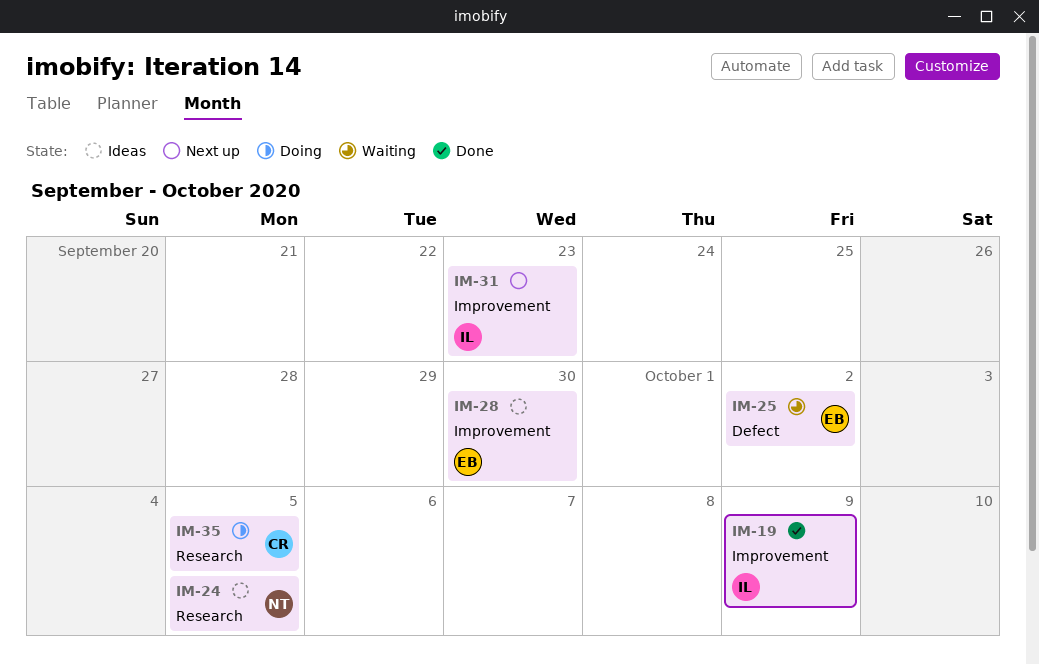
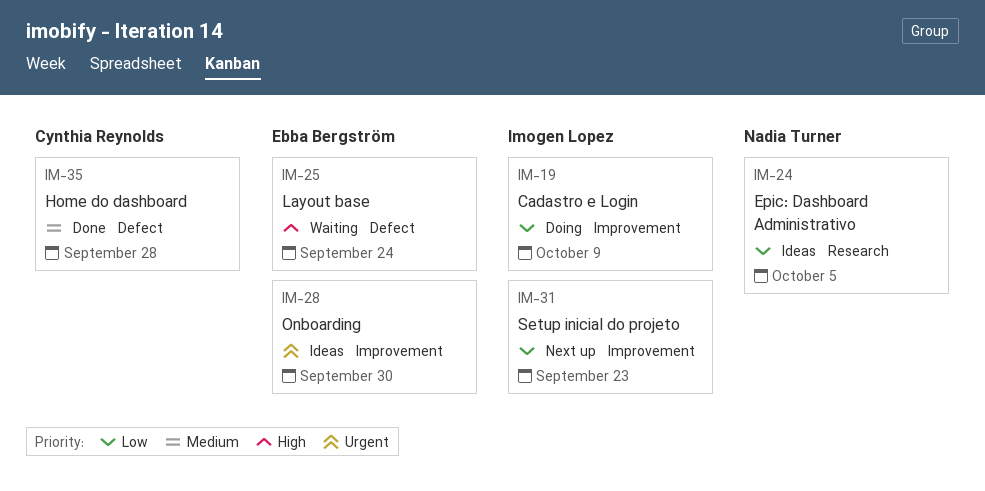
IM-19, status: Done -> Doing
IM-25, due: Oct 2 -> Sep 24
IM-35, status: Doing -> Done
IM-35, label: Research -> Defect
IM-35, due: Oct 5 -> Sep 28

